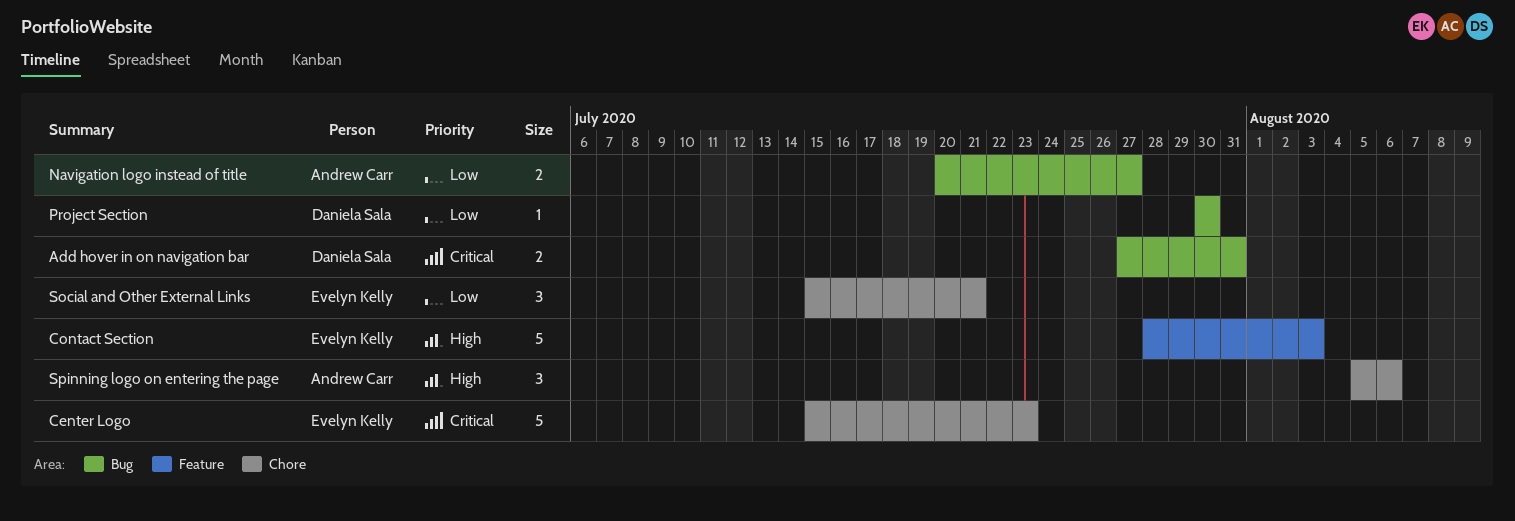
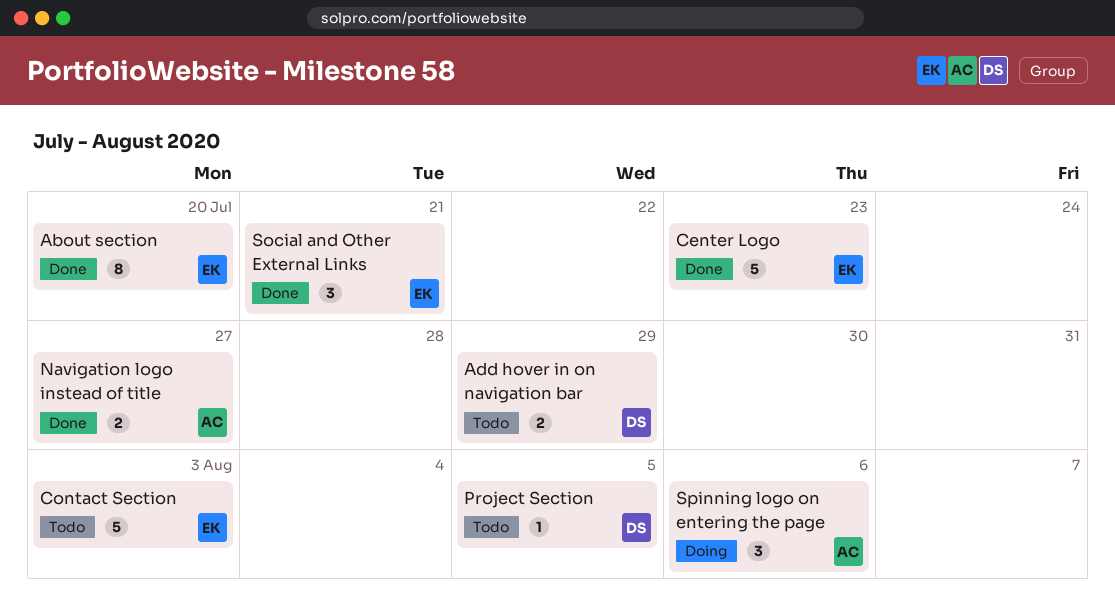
About section: none -> present
Add hover in on navigation bar, due: Jul 31 -> Jul 29
Project Section, due: Jul 30 -> Aug 5

